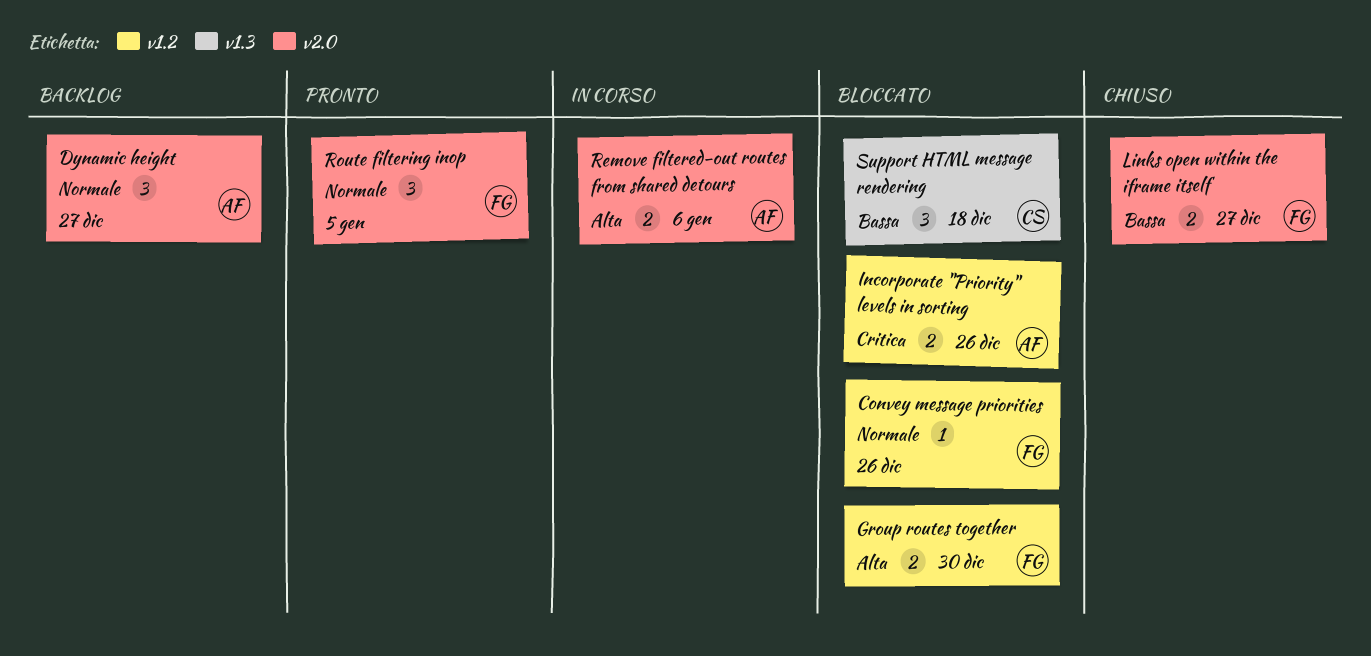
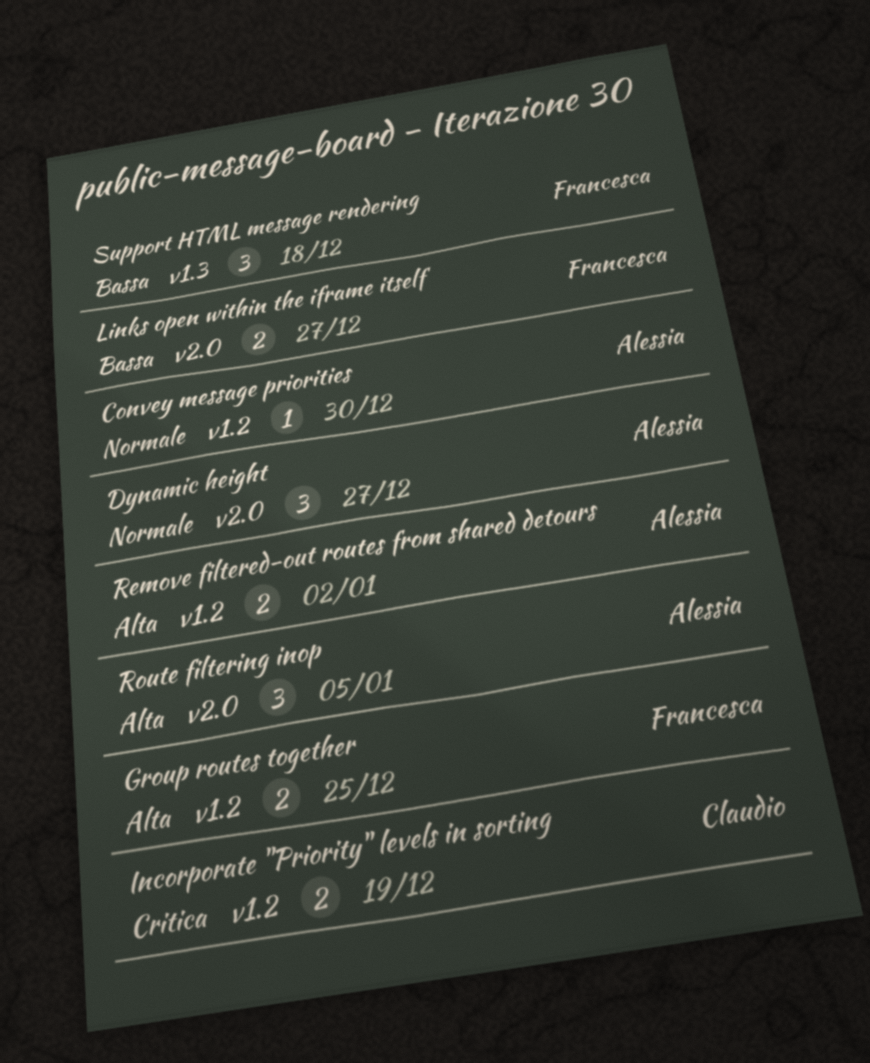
Convey message priorities, owner: Francesca -> Alessia
Convey message priorities, due: Dec 26 -> Dec 30
Group routes together, due: Dec 30 -> Dec 25
Incorporate "Priority" levels in sorting, owner: Alessia -> Claudio
Incorporate "Priority" levels in sorting, due: Dec 26 -> Dec 19
Remove filtered-out routes from shared detours, label: v2.0 -> v1.2
Remove filtered-out routes from shared detours, due: Jan 6 -> Jan 2
Route filtering inop, owner: Francesca -> Alessia
Route filtering inop, priority: Normale -> Alta
Support HTML message rendering, owner: Claudio -> Francesca

